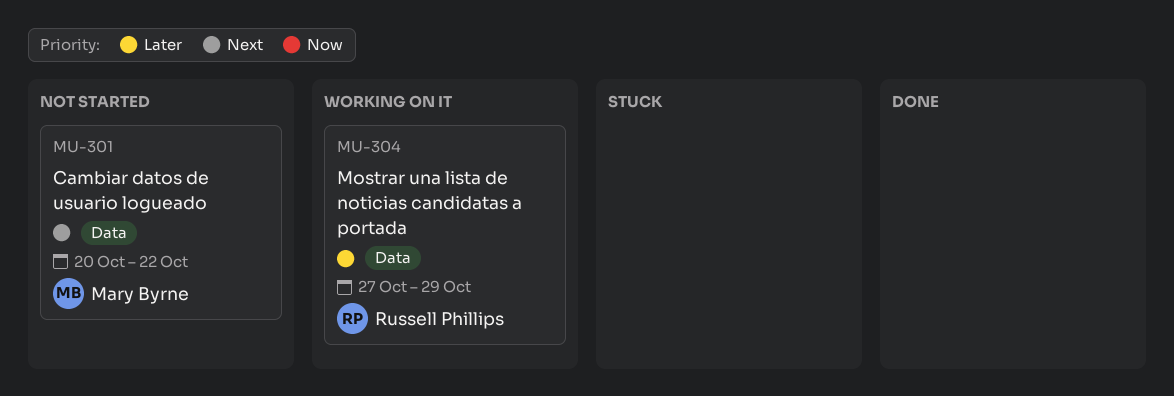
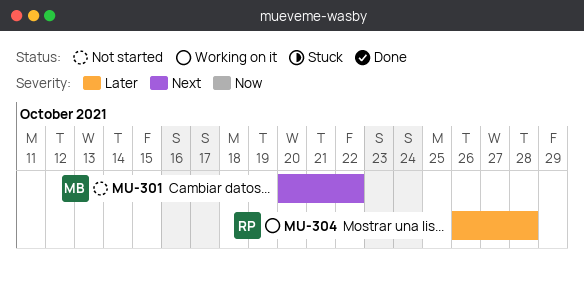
MU-304, start: Oct 27 -> Oct 26
MU-304, due: Oct 29 -> Oct 28

